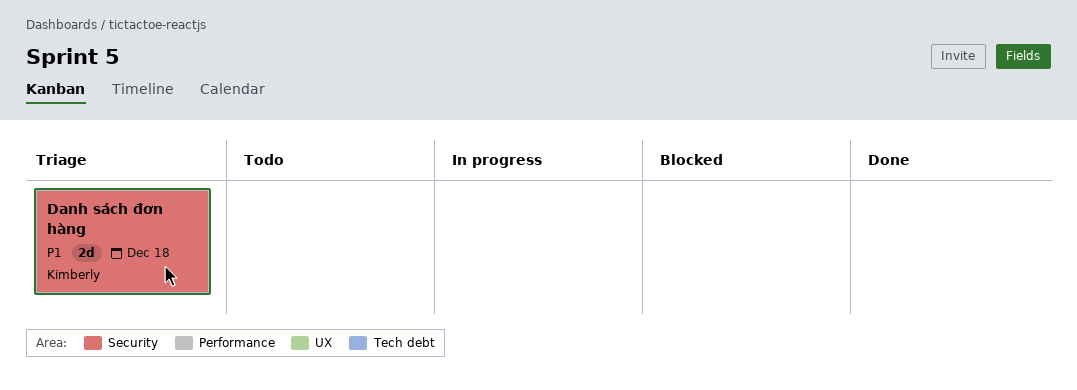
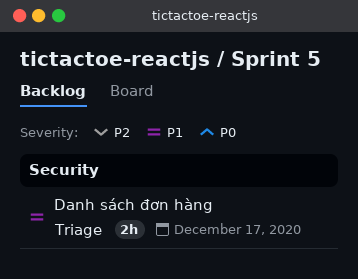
Danh sách đơn hàng, estimate: 2d -> 2h
Danh sách đơn hàng, due: Dec 18 -> Dec 17

